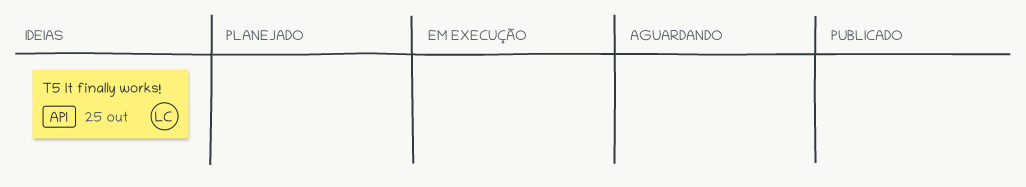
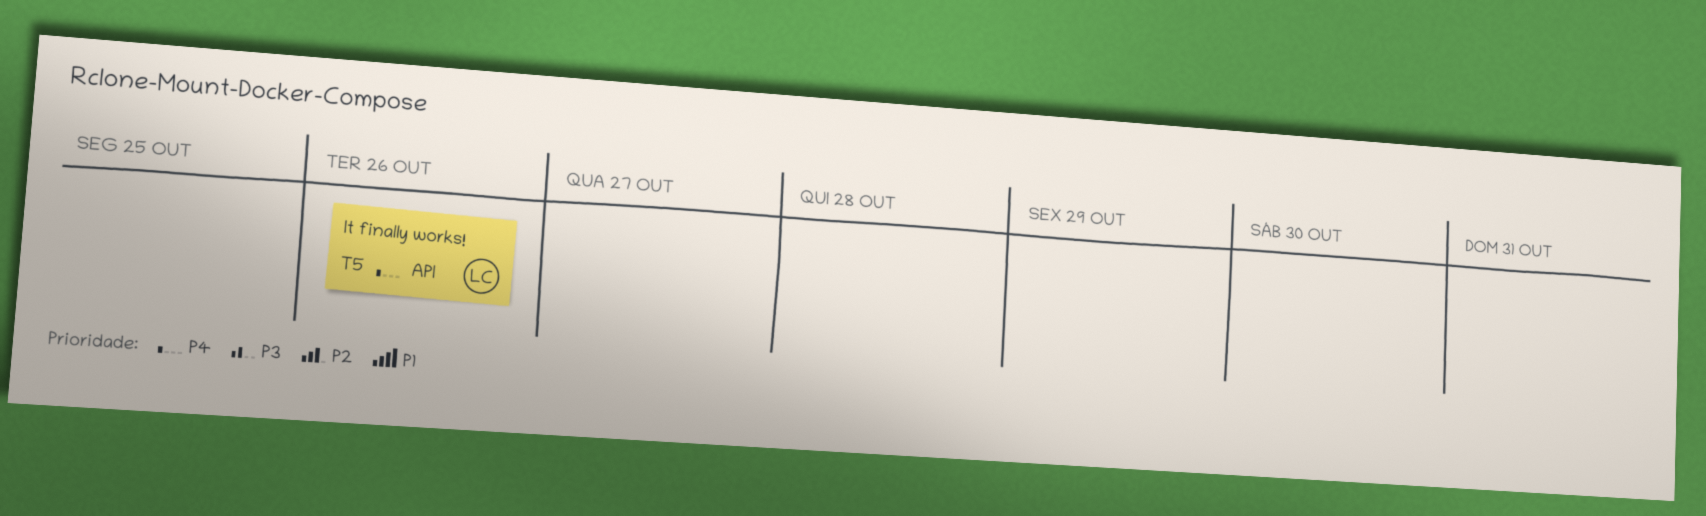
T5, due: Oct 25 -> Oct 26

